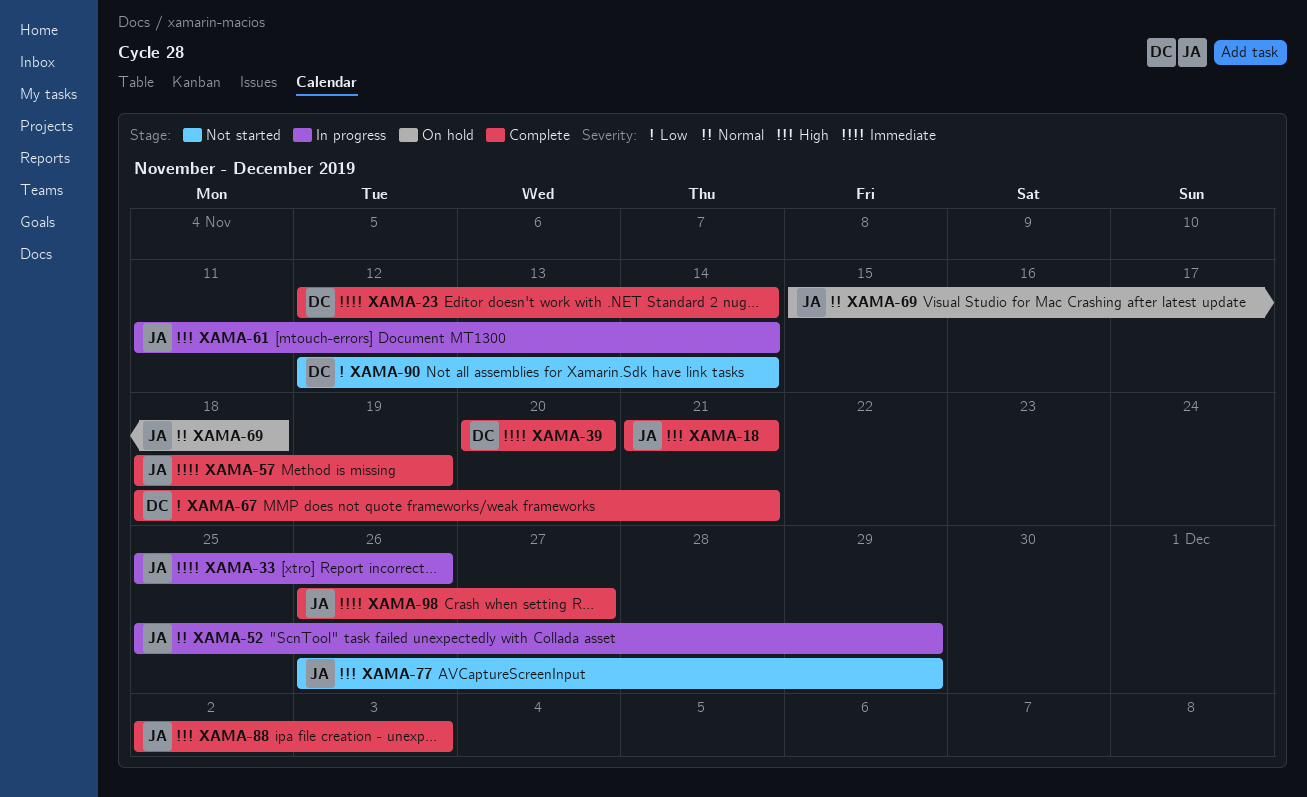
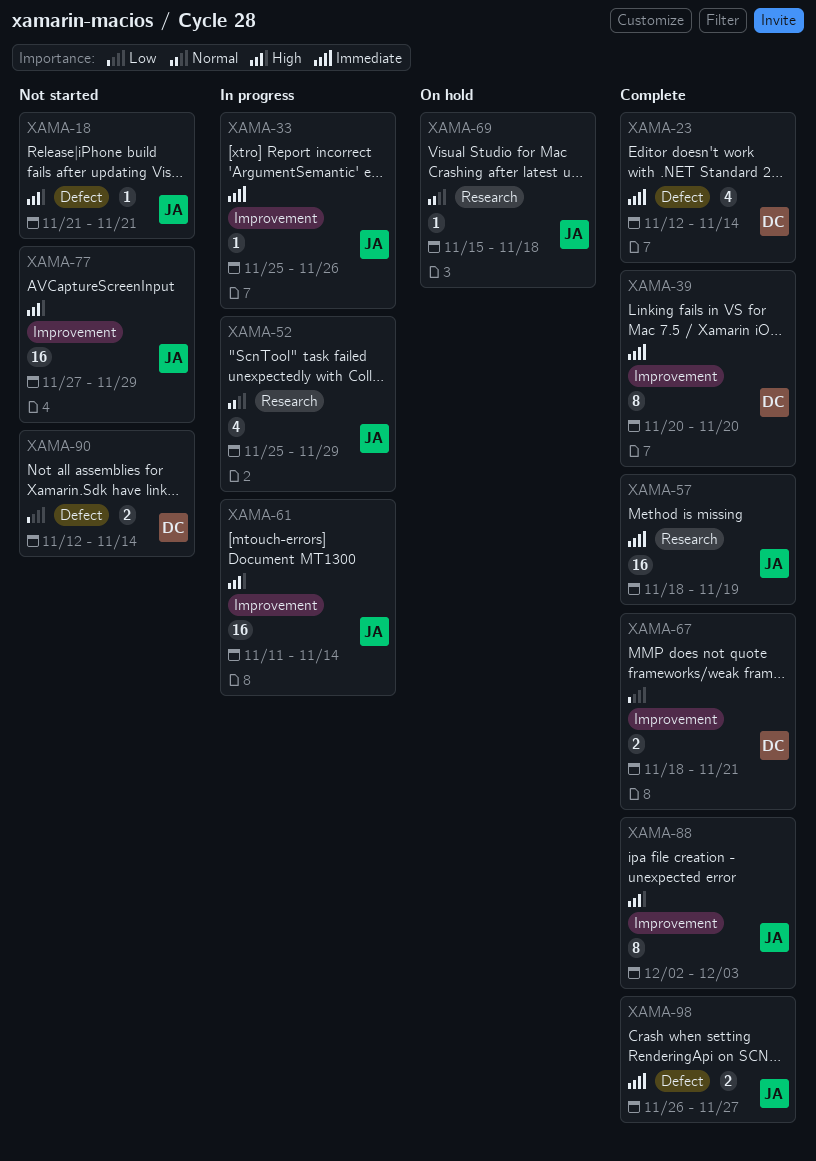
XAMA-18, status: Complete -> Not started
XAMA-77, start: Nov 26 -> Nov 27

